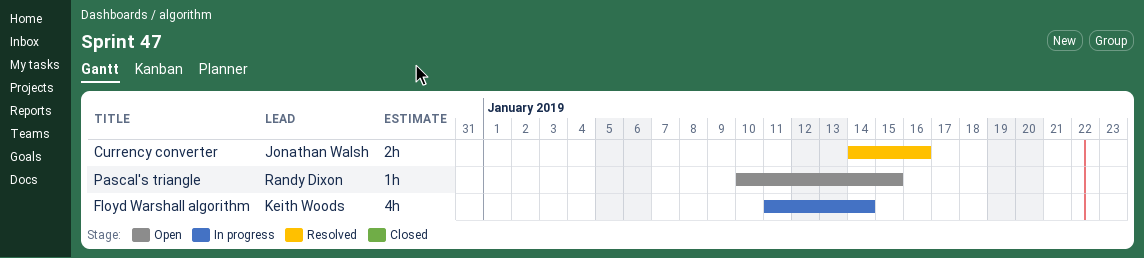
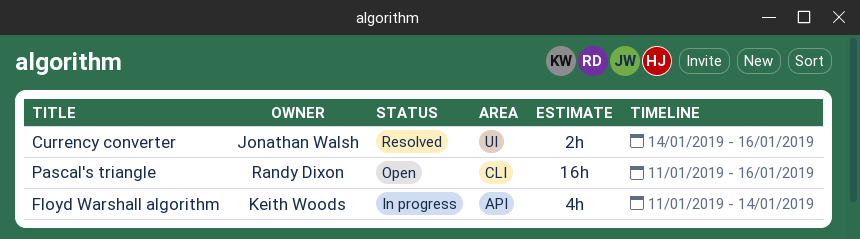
Pascal's triangle, estimate: 1h -> 16h
Pascal's triangle, start: Jan 10 -> Jan 11
Pascal's triangle, due: Jan 15 -> Jan 16

